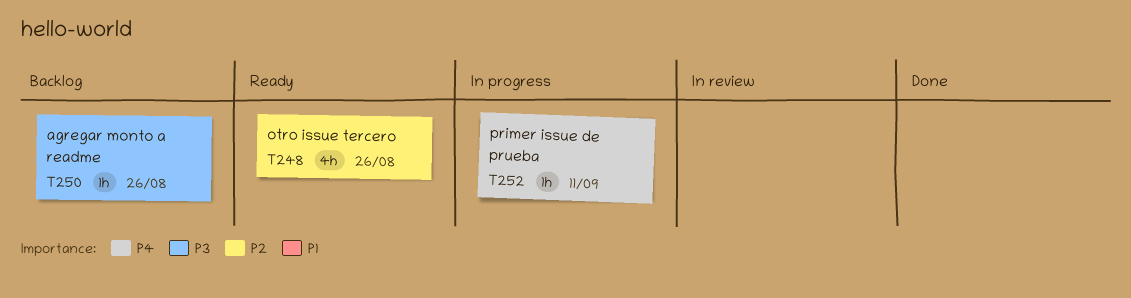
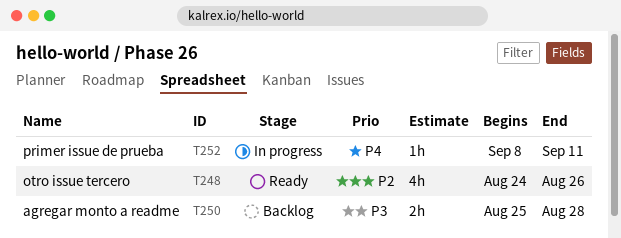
T250, estimate: 1h -> 2h
T250, due: Aug 26 -> Aug 28

